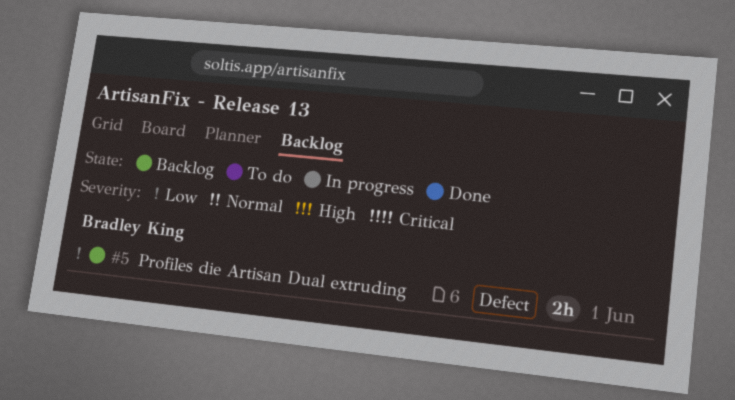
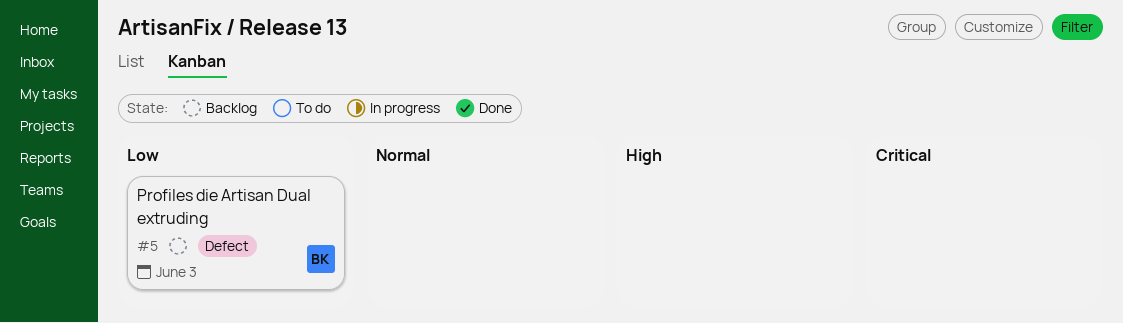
#5, due: Jun 1 -> Jun 3

